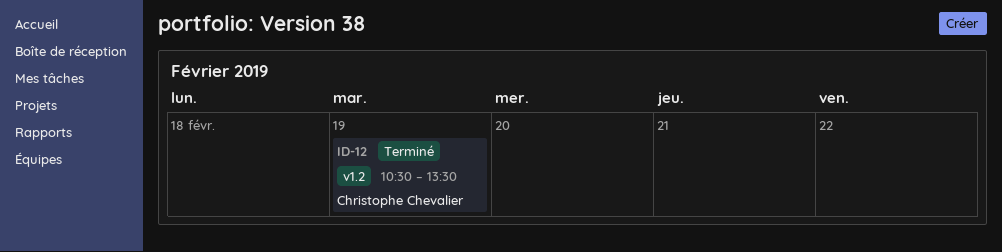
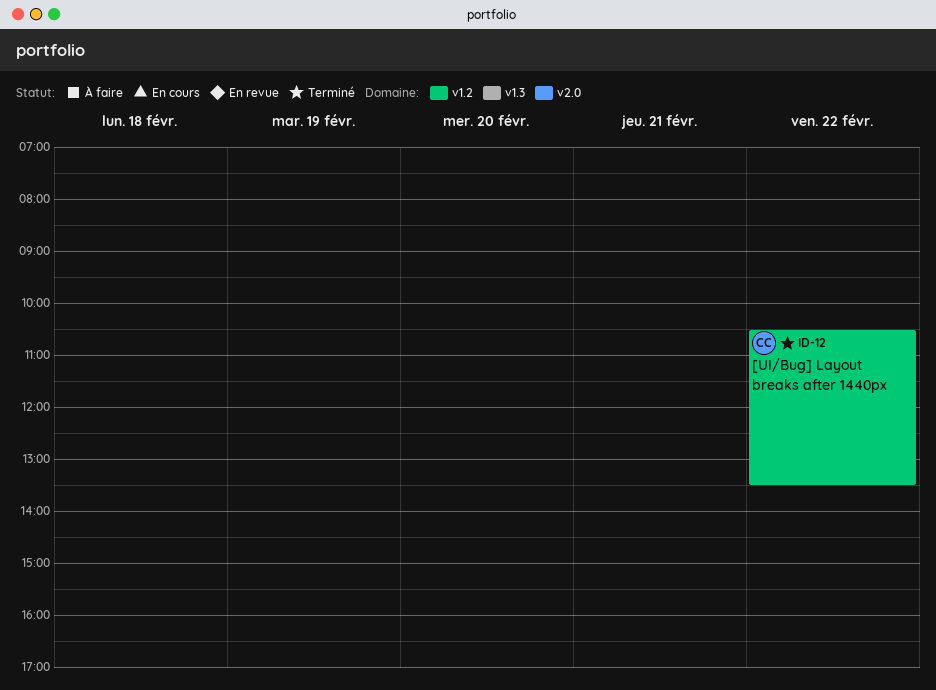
ID-12, day: Feb 19 -> Feb 22

